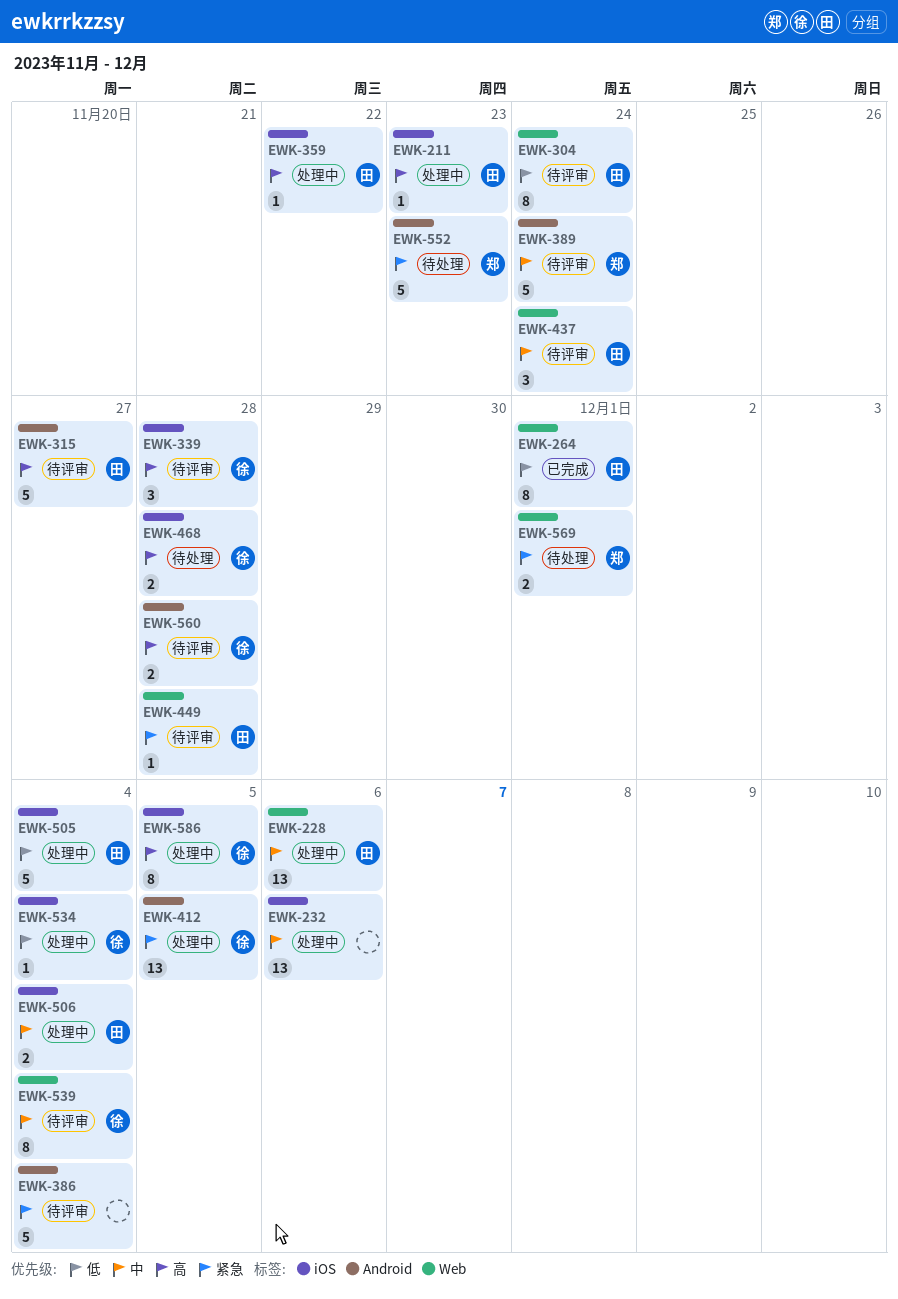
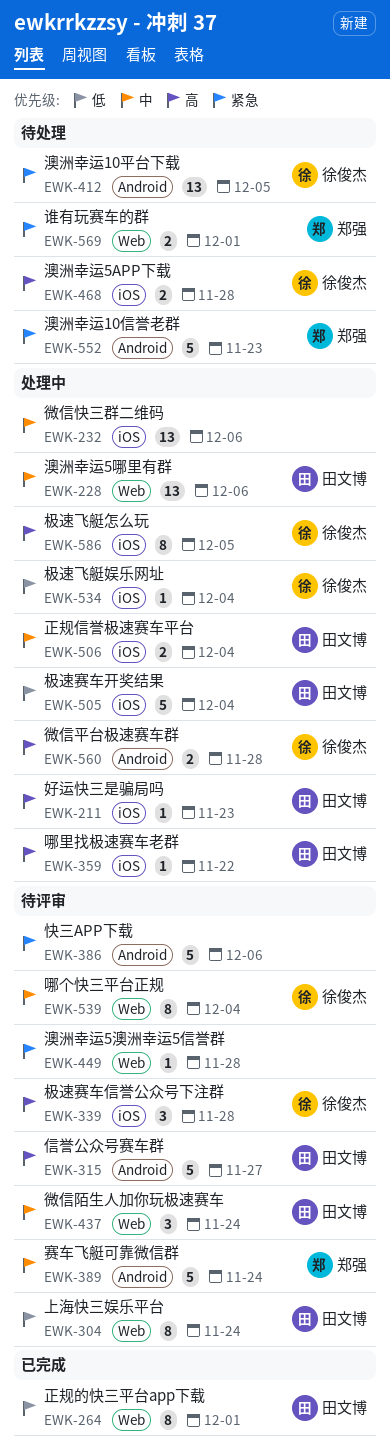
EWK-386, due: Dec 4 -> Dec 6
EWK-412, status: 处理中 -> 待处理
EWK-449, owner: 田文博 -> none
EWK-560, status: 待评审 -> 处理中

